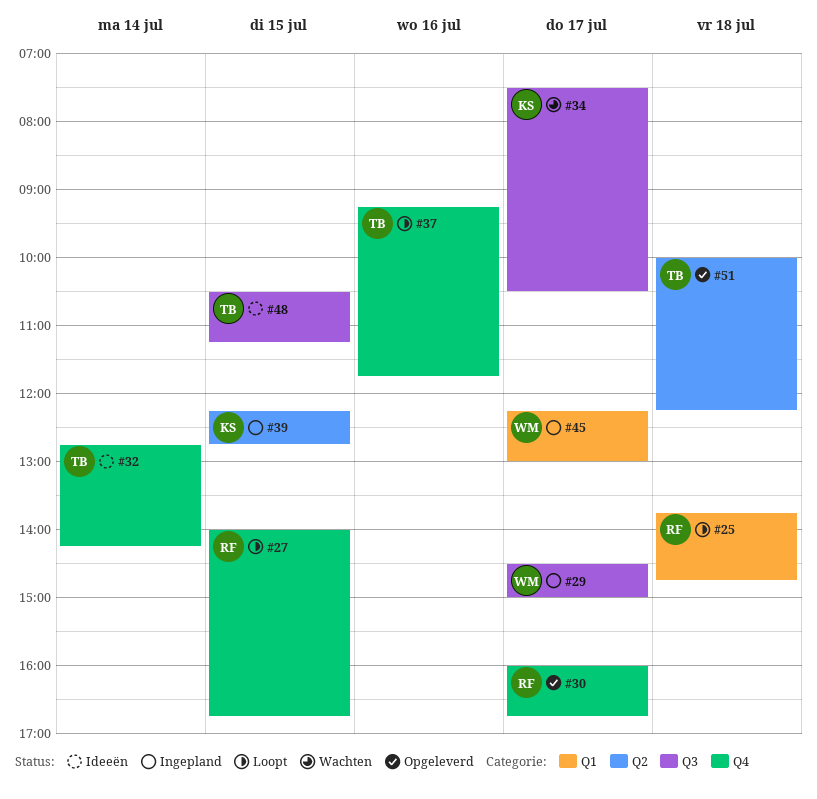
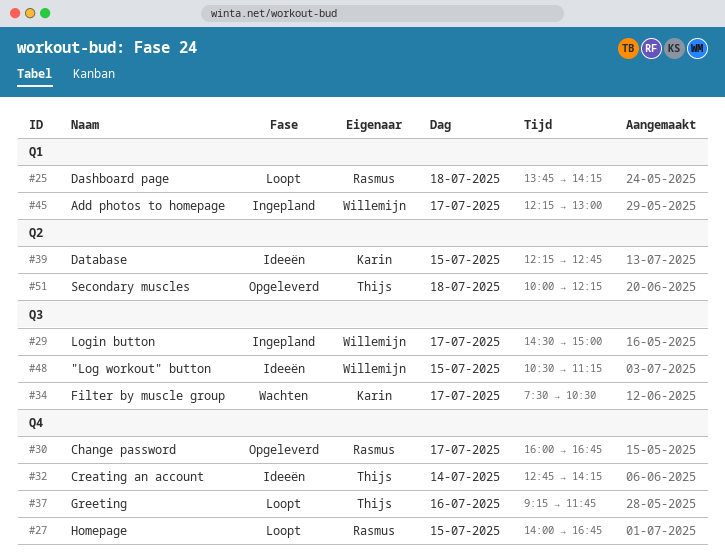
#25, ends: 14:45 -> 14:15
#39, status: Ingepland -> Ideeën
#48, owner: Thijs -> Willemijn

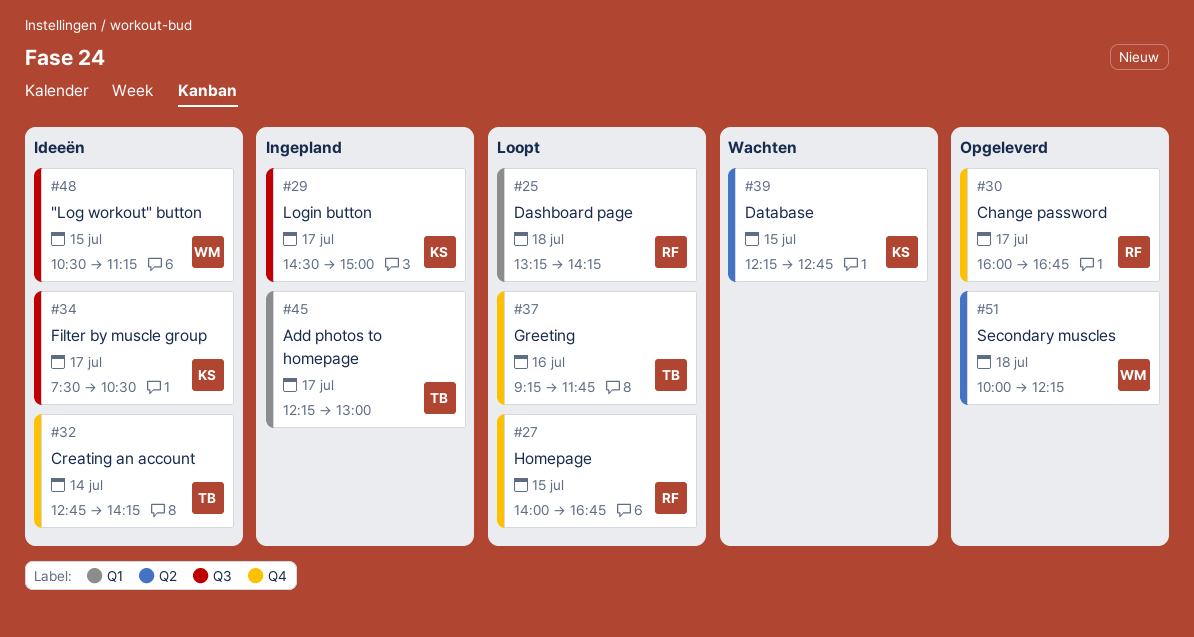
#25, begins: 13:45 -> 13:15
#29, owner: Willemijn -> Karin
#34, status: Wachten -> Ideeën
#39, status: Ideeën -> Wachten
#45, owner: Willemijn -> Thijs
#51, owner: Thijs -> Willemijn

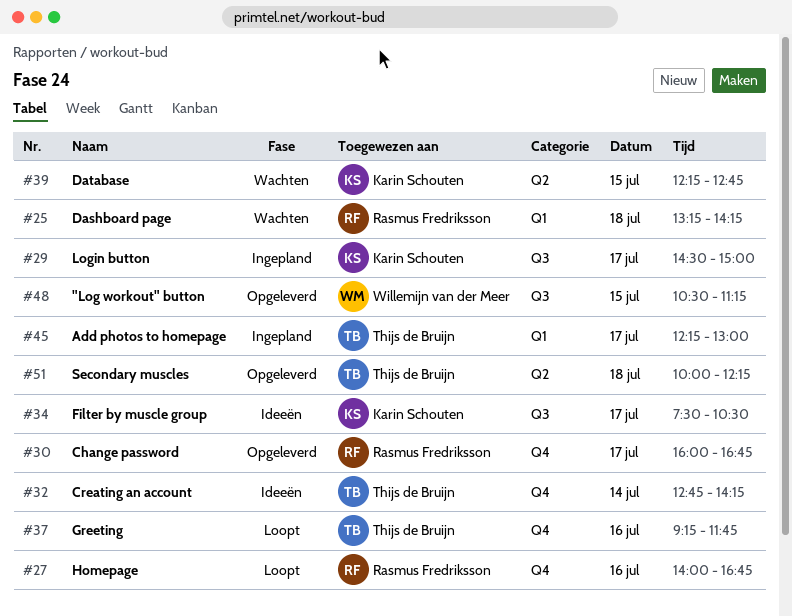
#25, status: Loopt -> Wachten
#27, day: Jul 15 -> Jul 16
#48, status: Ideeën -> Opgeleverd
#51, owner: Willemijn van der Meer -> Thijs de Bruijn

